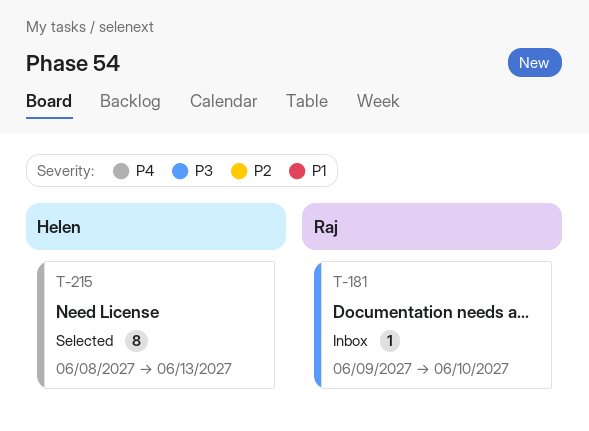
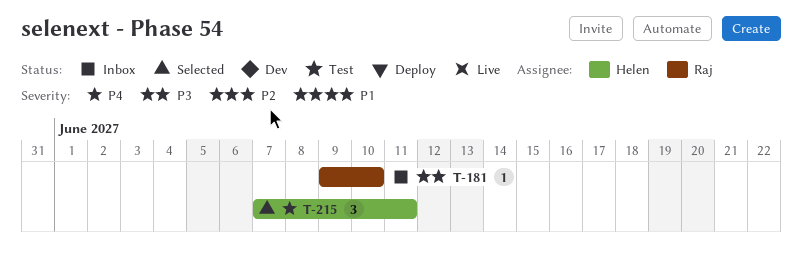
T-215, estimate: 8 -> 3
T-215, start: Jun 8 -> Jun 7
T-215, due: Jun 13 -> Jun 11

